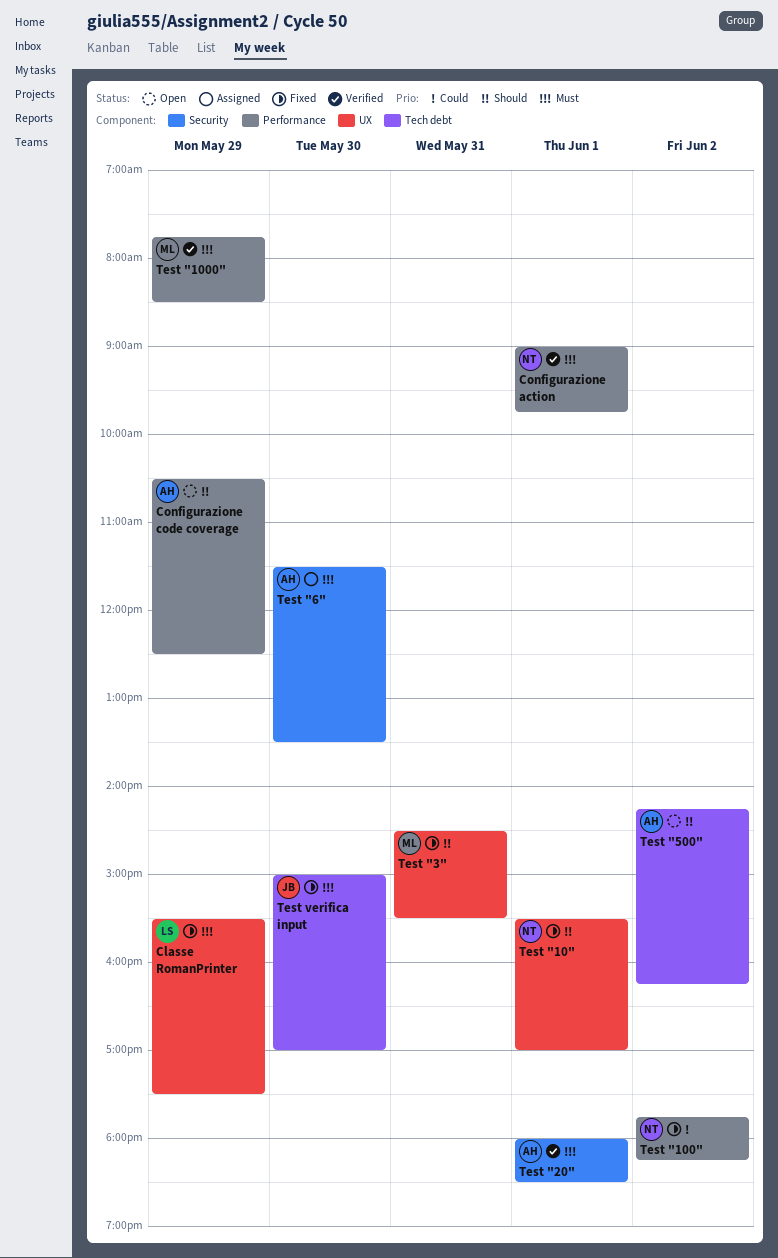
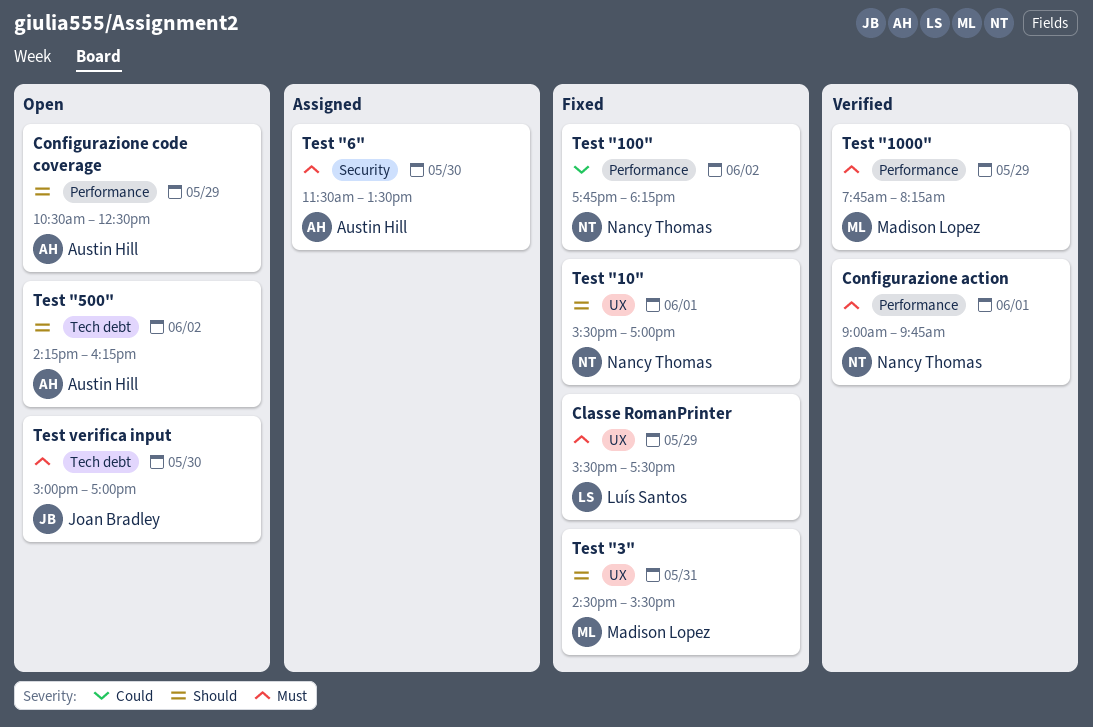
Test "1000", ends: 08:30 -> 08:15
Test "20": present -> none
Test verifica input, status: Fixed -> Open

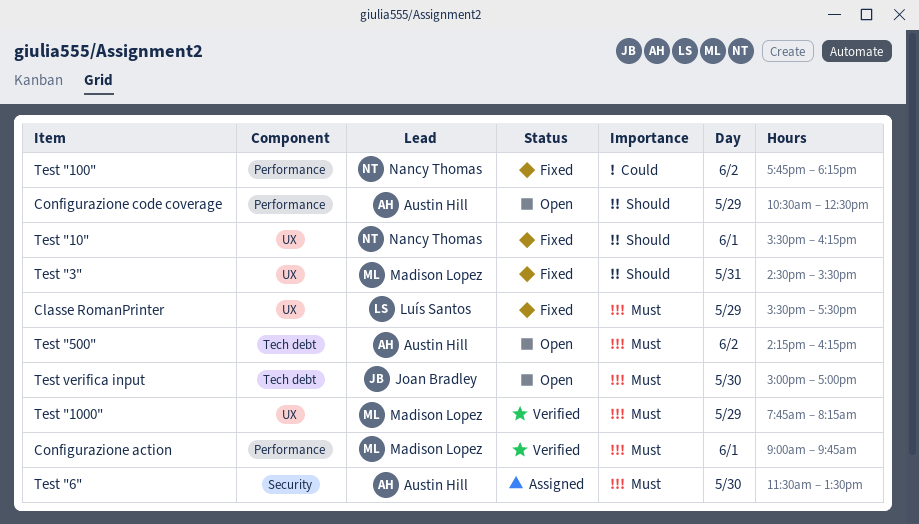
Configurazione action, owner: Nancy Thomas -> Madison Lopez
Test "10", ends: 17:00 -> 16:15
Test "1000", label: Performance -> UX
Test "500", priority: Should -> Must

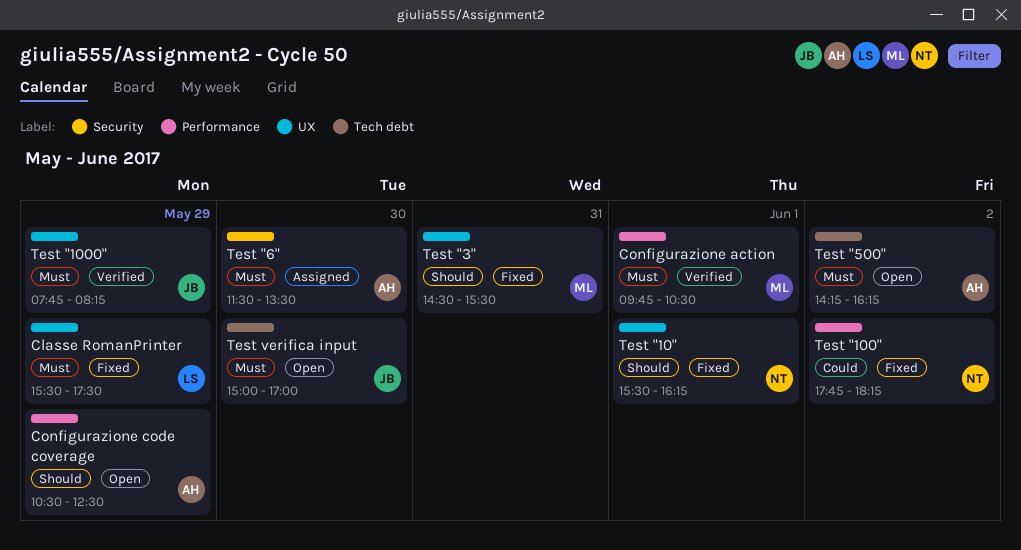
Configurazione action, begins: 09:00 -> 09:45
Configurazione action, ends: 09:45 -> 10:30
Test "1000", owner: Madison Lopez -> Joan Bradley

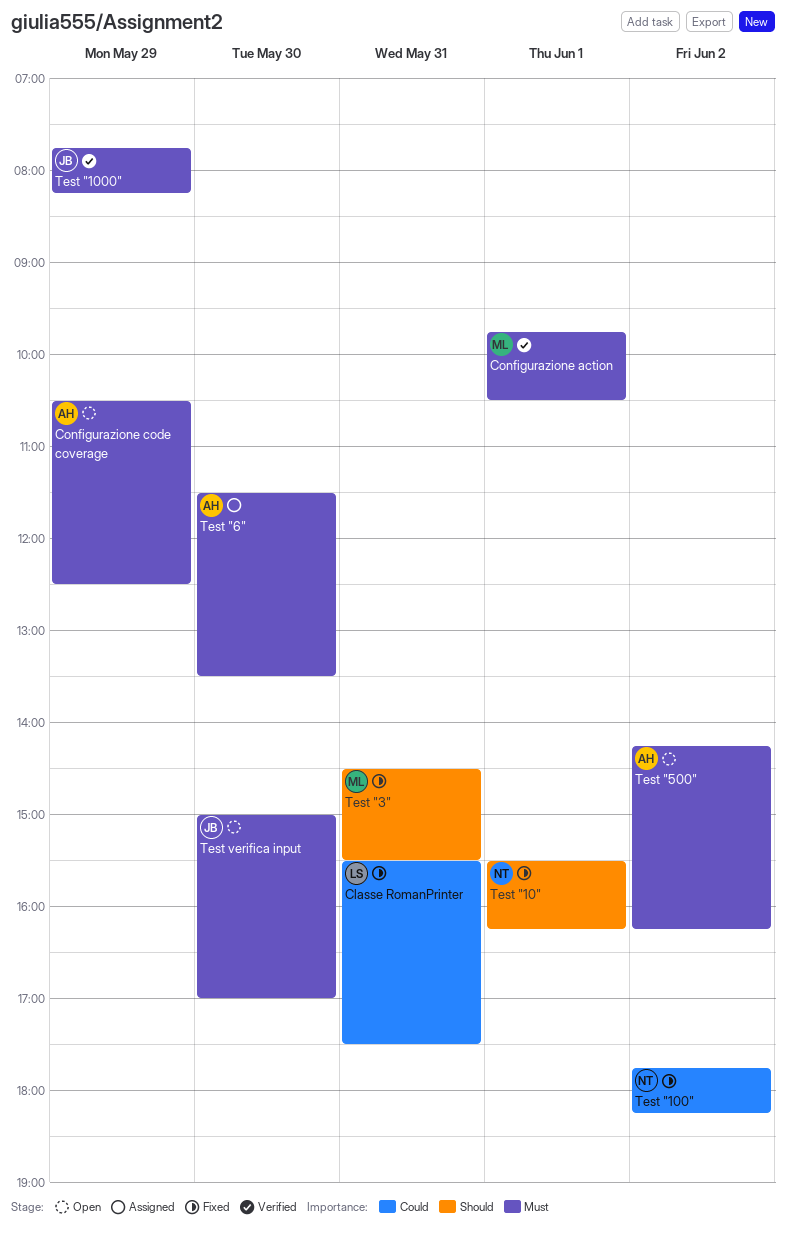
Classe RomanPrinter, priority: Must -> Could
Classe RomanPrinter, day: May 29 -> May 31
Configurazione code coverage, priority: Should -> Must

